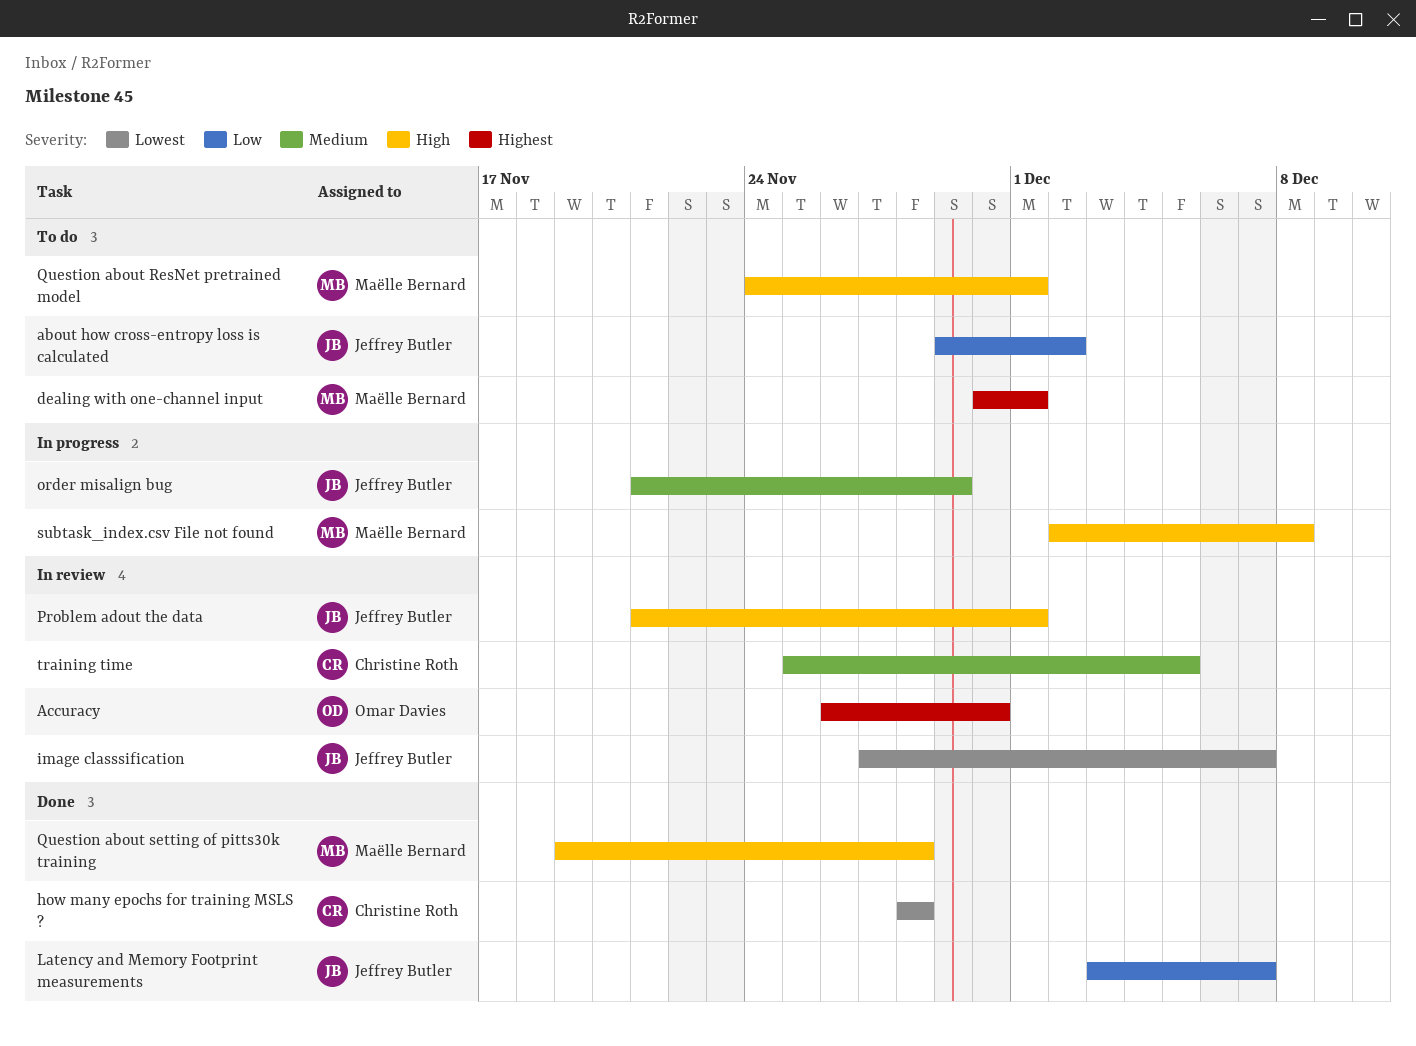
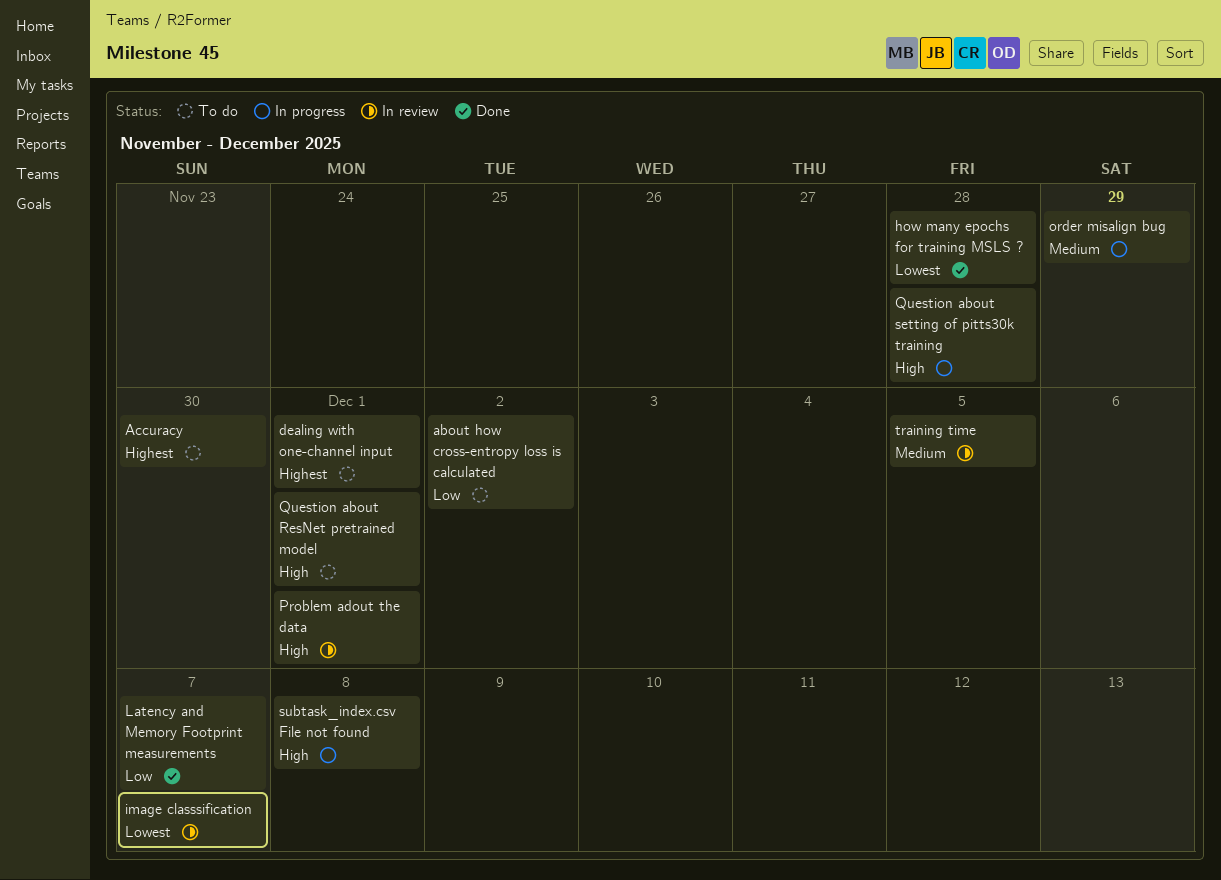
Accuracy, status: In review -> To do
Question about setting of pitts30k training, status: Done -> In progress

